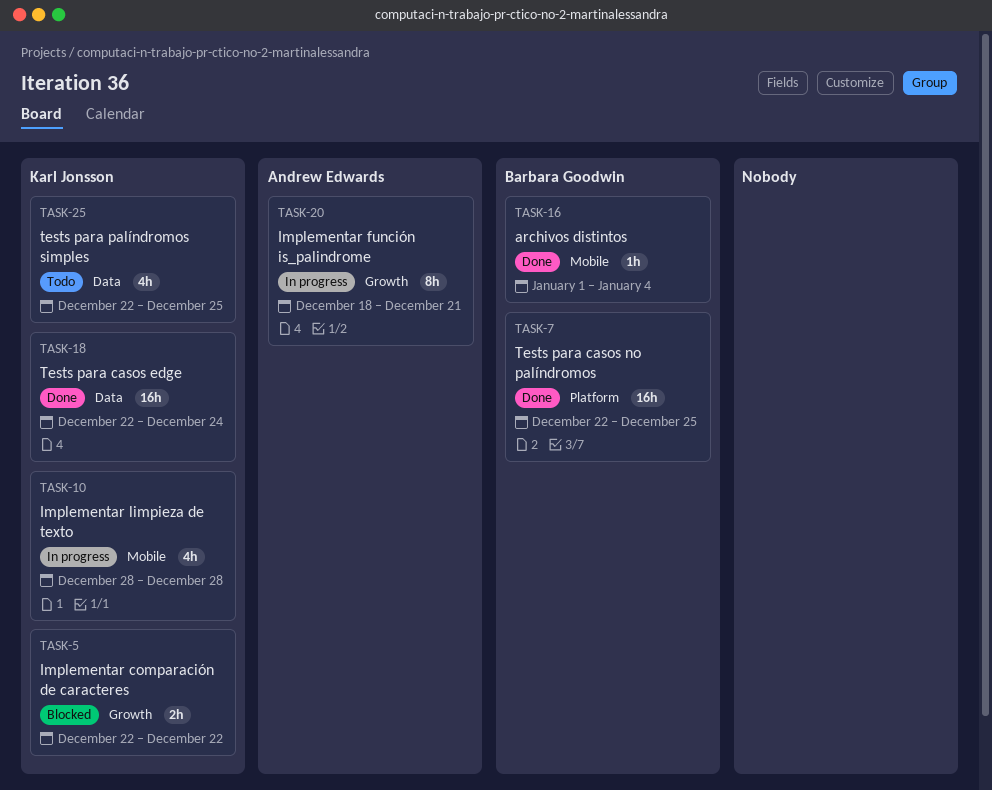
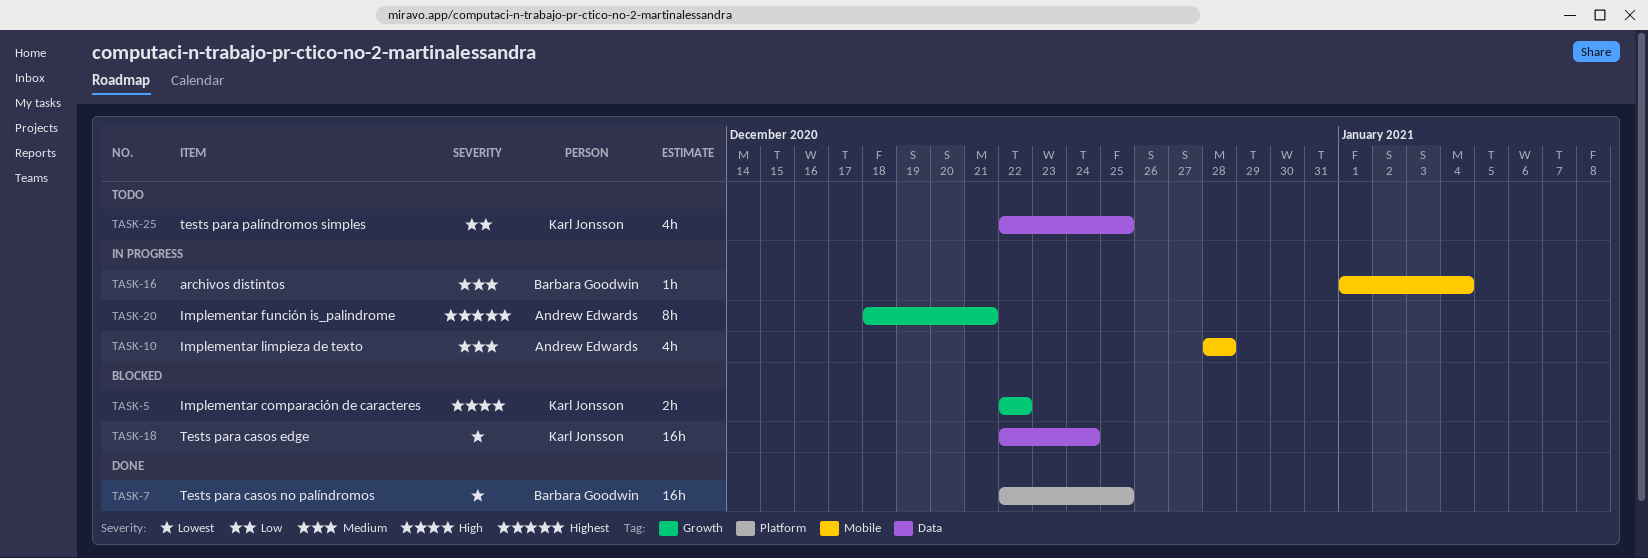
TASK-10, owner: Karl Jonsson -> Andrew Edwards
TASK-16, status: Done -> In progress
TASK-18, status: Done -> Blocked

